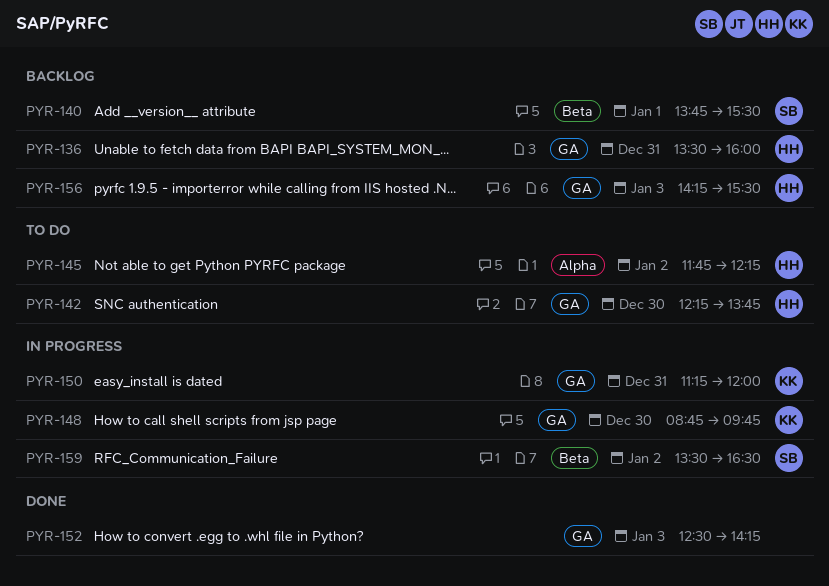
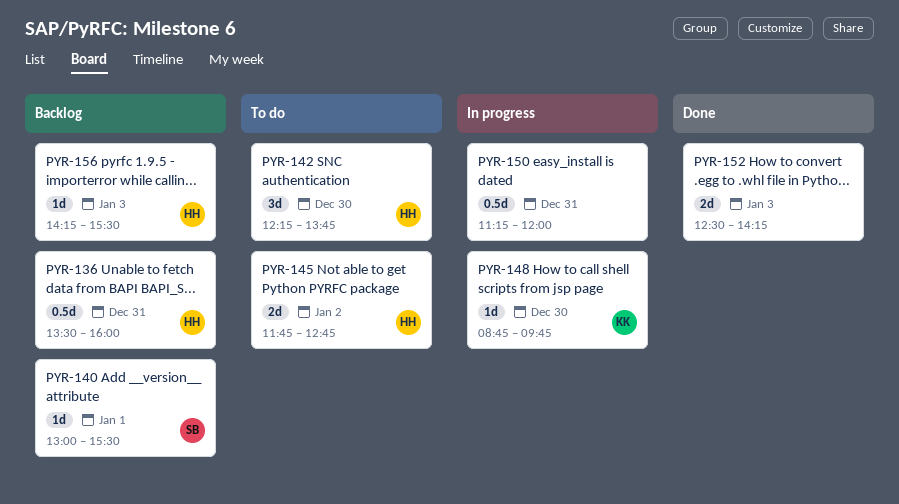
PYR-140, begins: 13:45 -> 13:00
PYR-145, ends: 12:15 -> 12:45
PYR-150, owner: KK -> none
PYR-159: present -> none

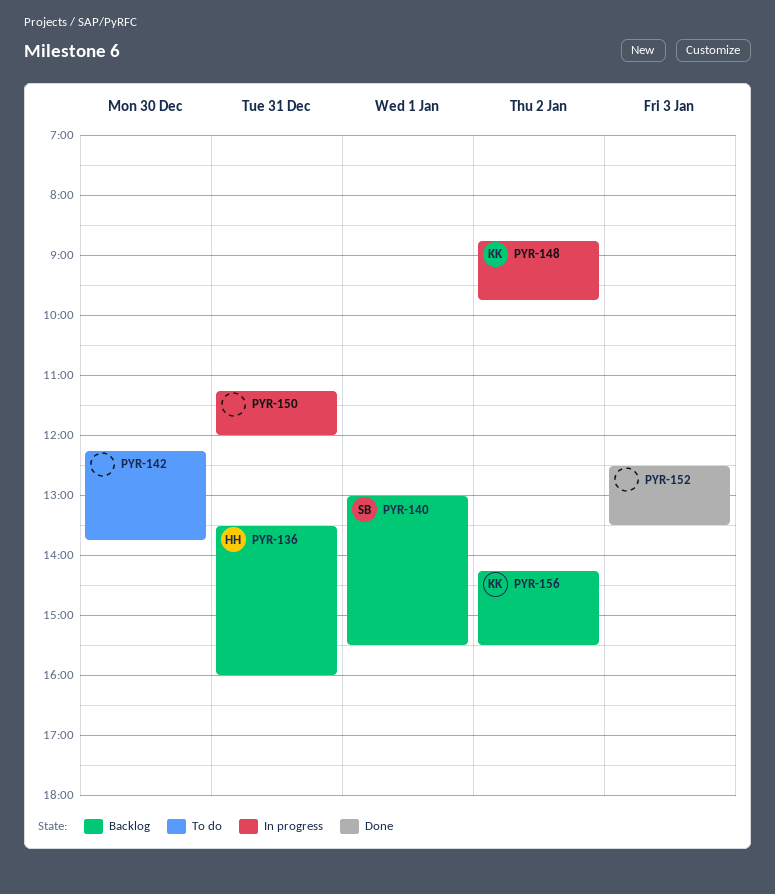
PYR-142, owner: HH -> none
PYR-145: present -> none
PYR-148, day: Dec 30 -> Jan 2
PYR-152, ends: 14:15 -> 13:30
PYR-156, owner: HH -> KK
PYR-156, day: Jan 3 -> Jan 2

